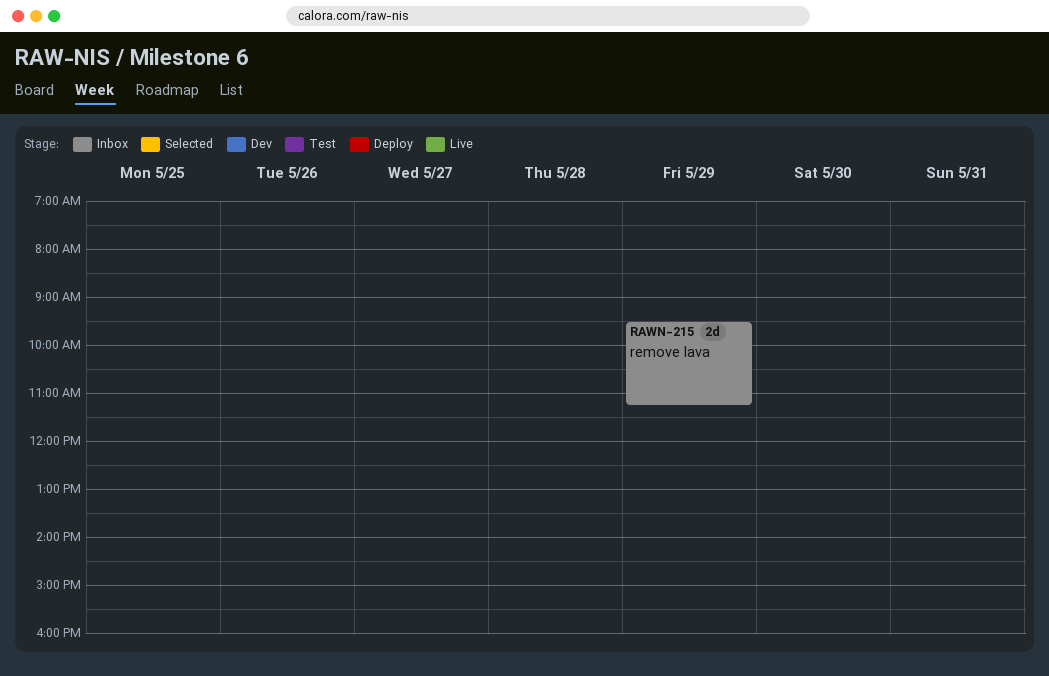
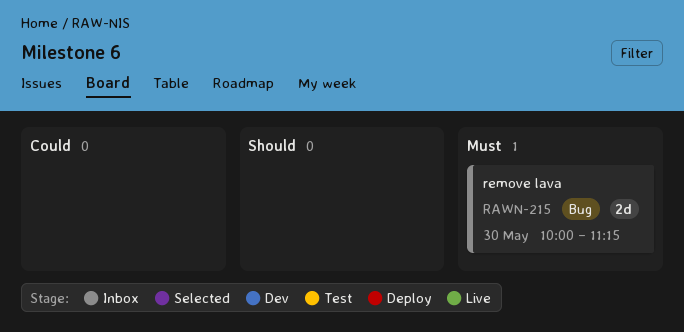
RAWN-215, day: May 29 -> May 30
RAWN-215, begins: 09:30 -> 10:00

